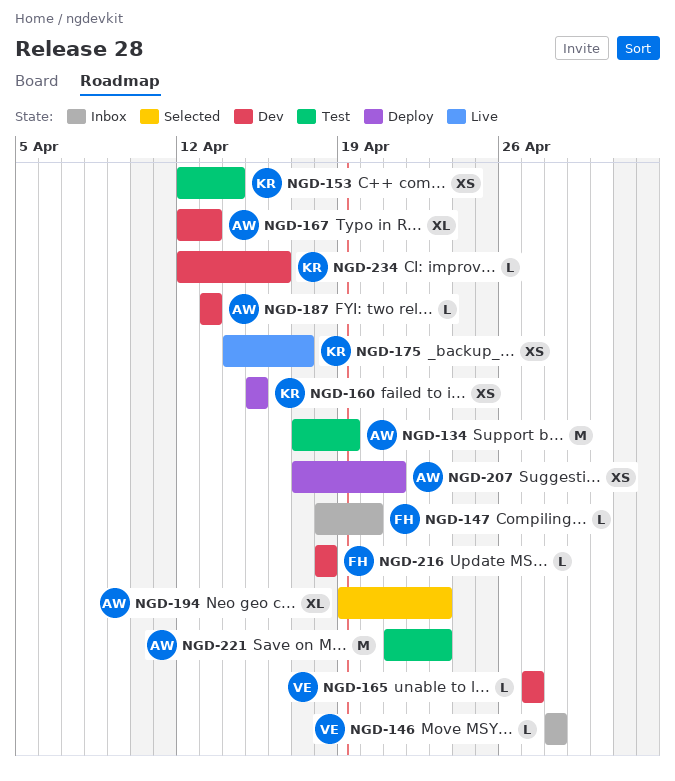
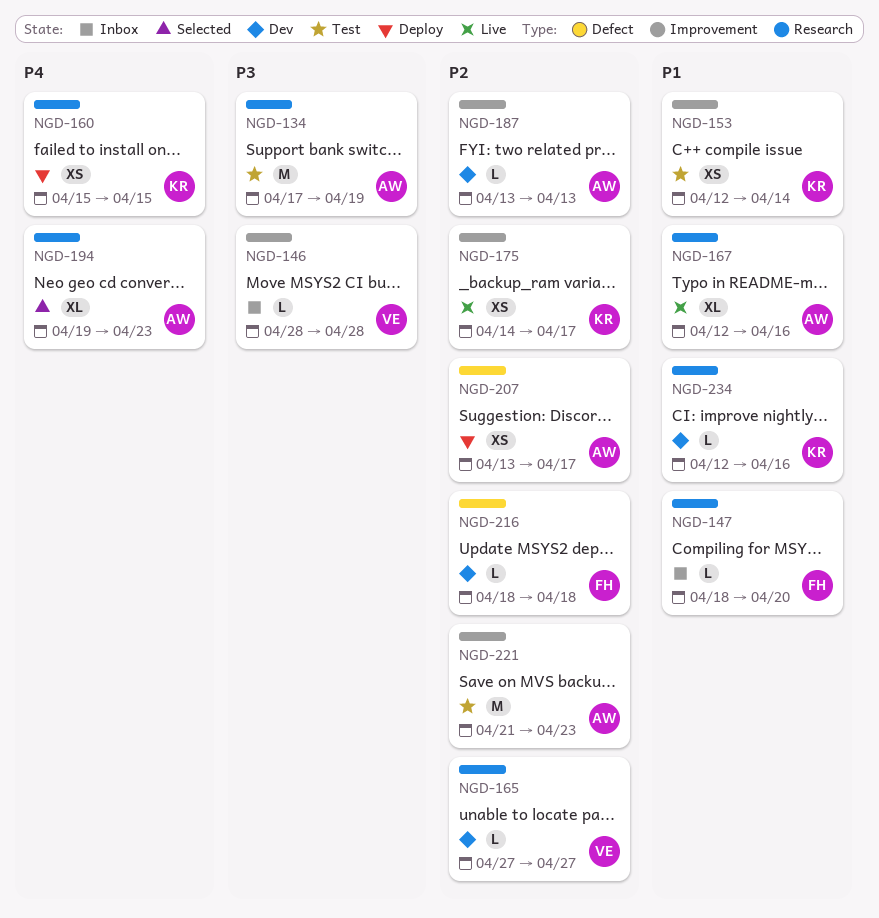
NGD-167, status: Dev -> Live
NGD-167, due: Apr 13 -> Apr 16
NGD-207, start: Apr 17 -> Apr 13
NGD-207, due: Apr 21 -> Apr 17

